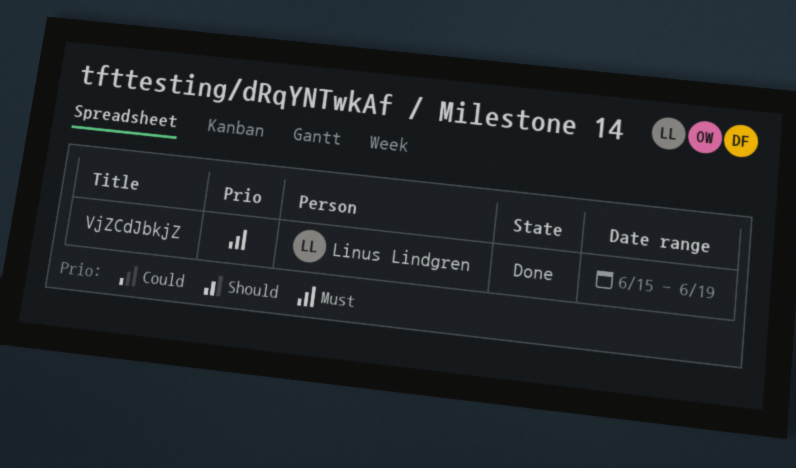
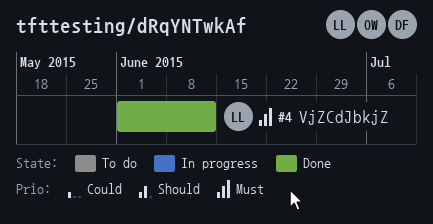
VjZCdJbkjZ, start: Jun 15 -> Jun 1
VjZCdJbkjZ, due: Jun 19 -> Jun 12

